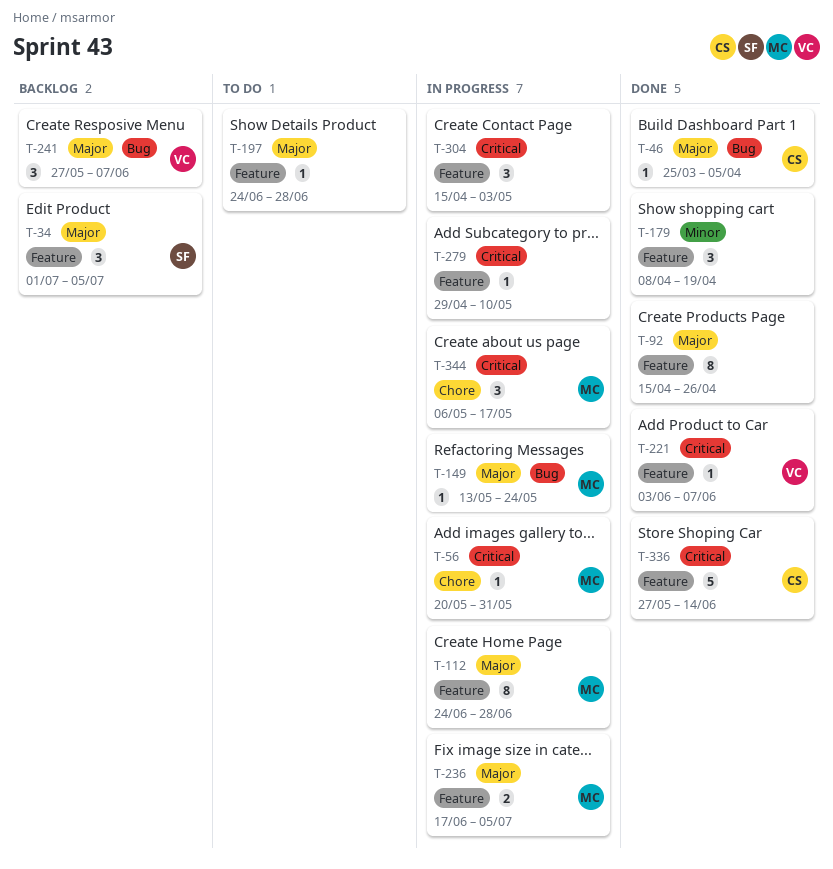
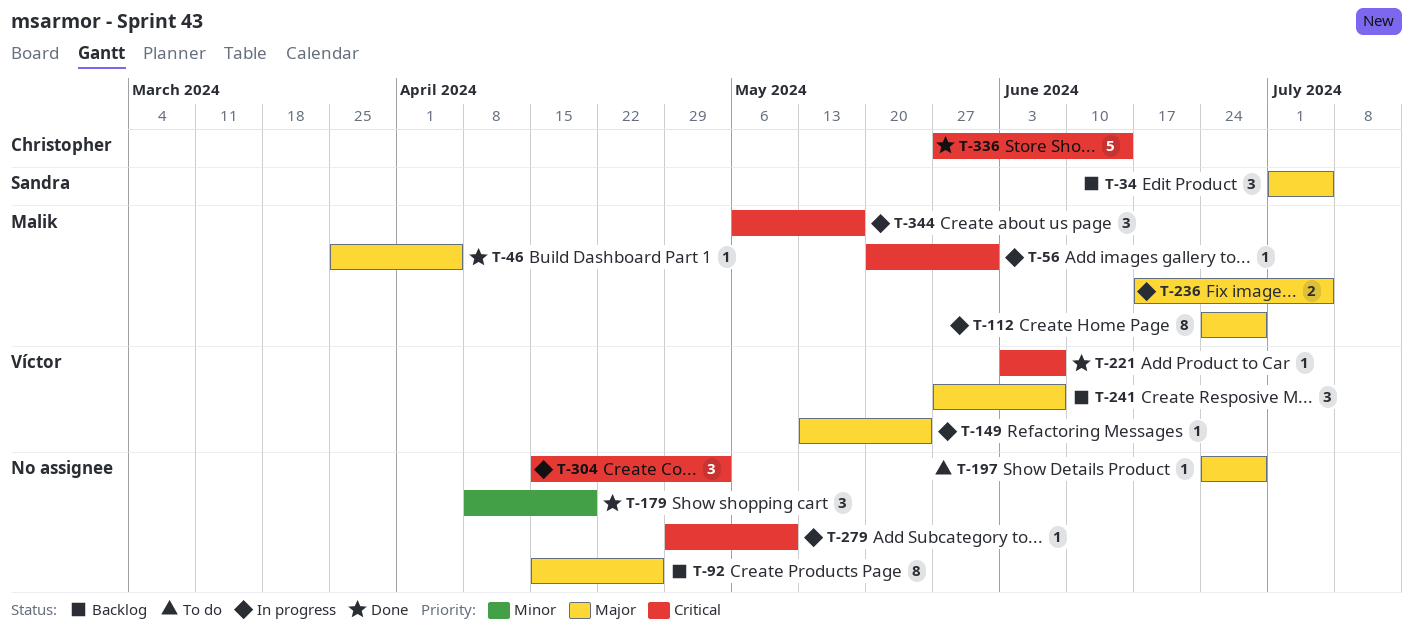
T-46, owner: Christopher -> Malik
T-92, status: Done -> Backlog
T-149, owner: Malik -> Víctor

